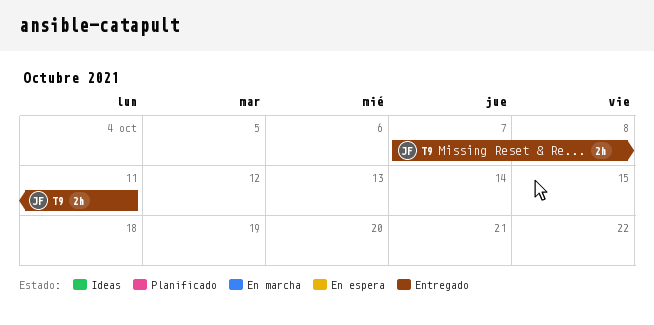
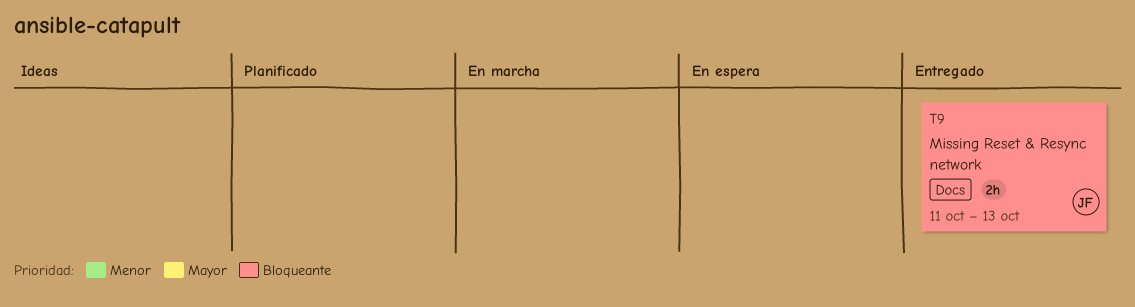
T9, start: Oct 7 -> Oct 11
T9, due: Oct 11 -> Oct 13

